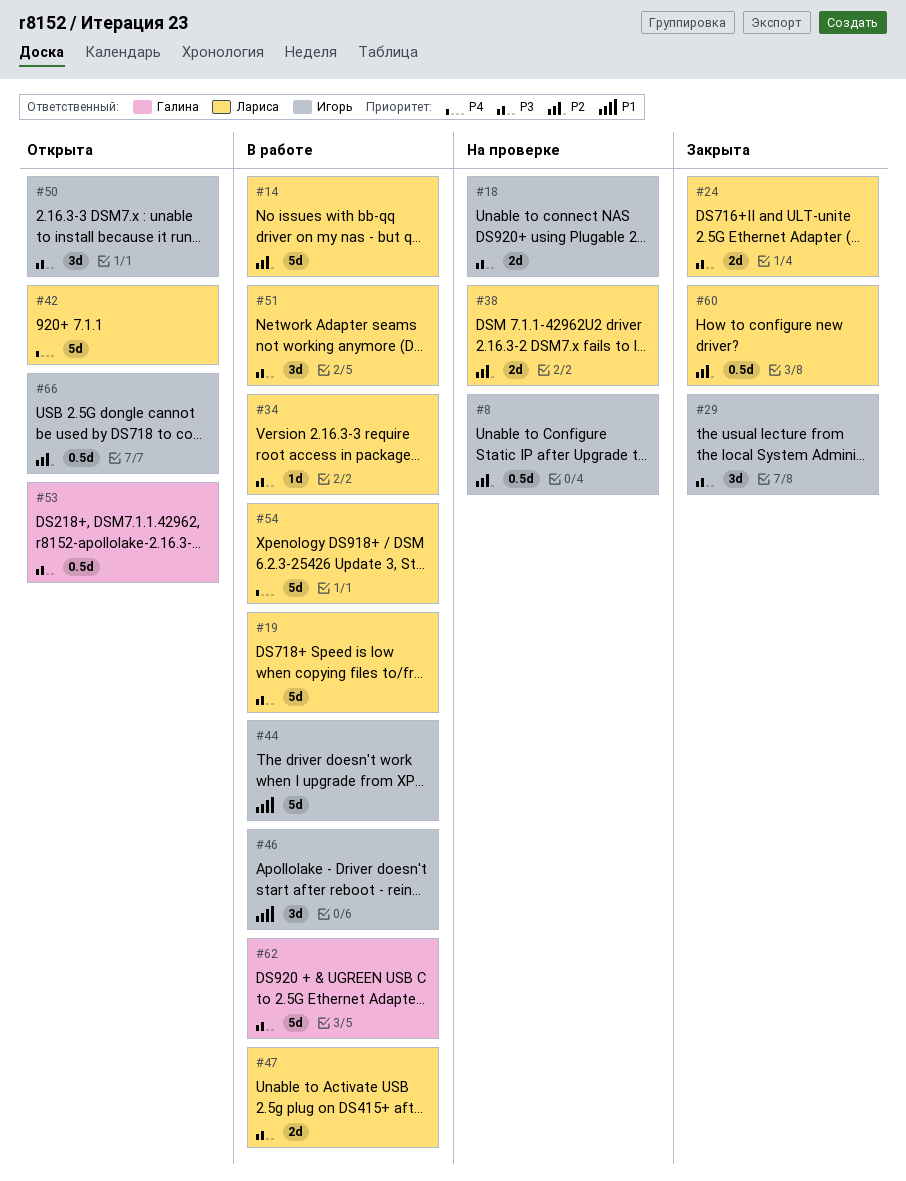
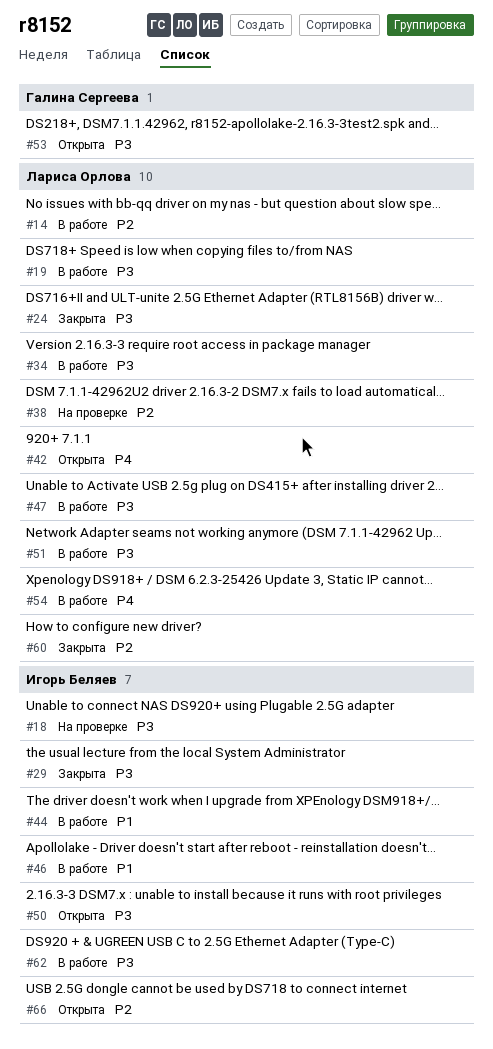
#8: present -> none
#62, owner: Галина Сергеева -> Игорь Беляев

